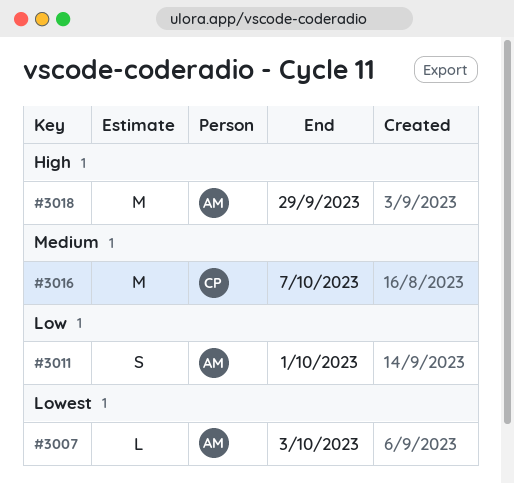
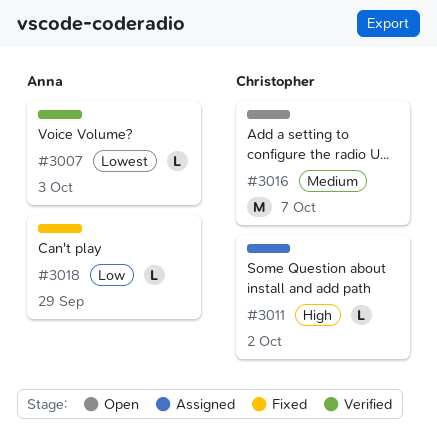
#3011, owner: Anna -> Christopher
#3011, priority: Low -> High
#3011, estimate: S -> L
#3011, due: Oct 1 -> Oct 2
#3018, priority: High -> Low
#3018, estimate: M -> L

